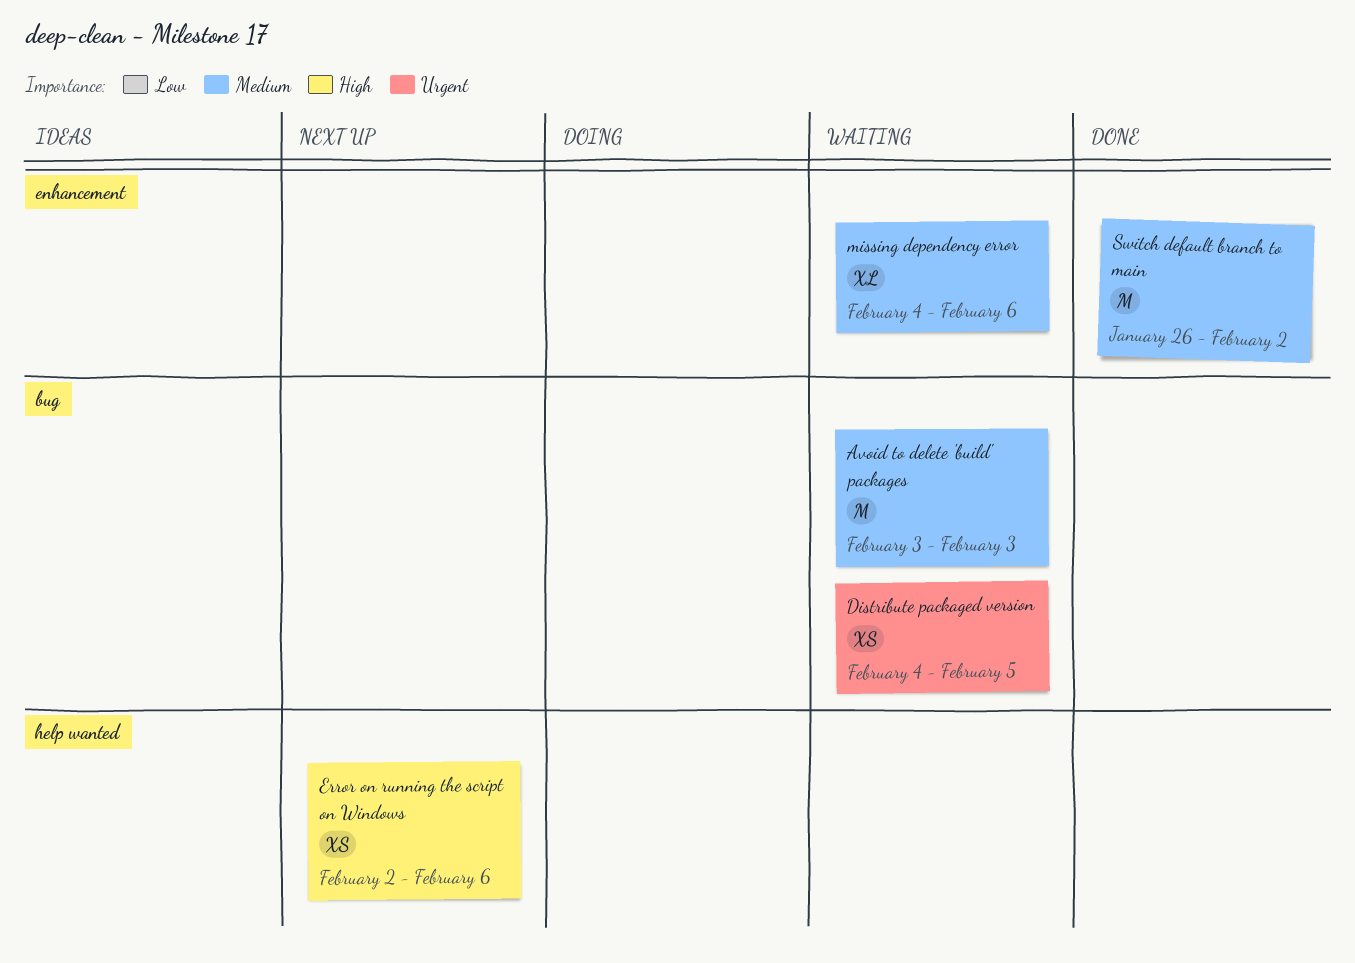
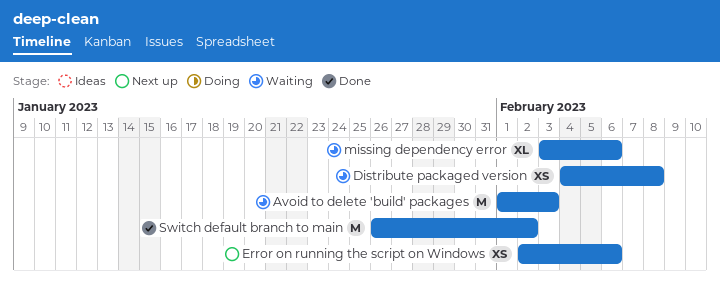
Avoid to delete 'build' packages, start: Feb 3 -> Feb 1
Distribute packaged version, due: Feb 5 -> Feb 8
missing dependency error, start: Feb 4 -> Feb 3

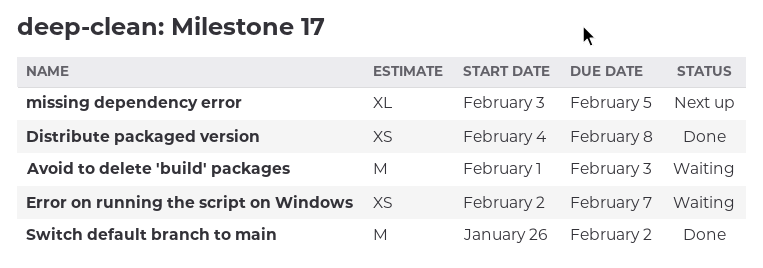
Distribute packaged version, status: Waiting -> Done
Error on running the script on Windows, status: Next up -> Waiting
Error on running the script on Windows, due: Feb 6 -> Feb 7
missing dependency error, status: Waiting -> Next up
missing dependency error, due: Feb 6 -> Feb 5

